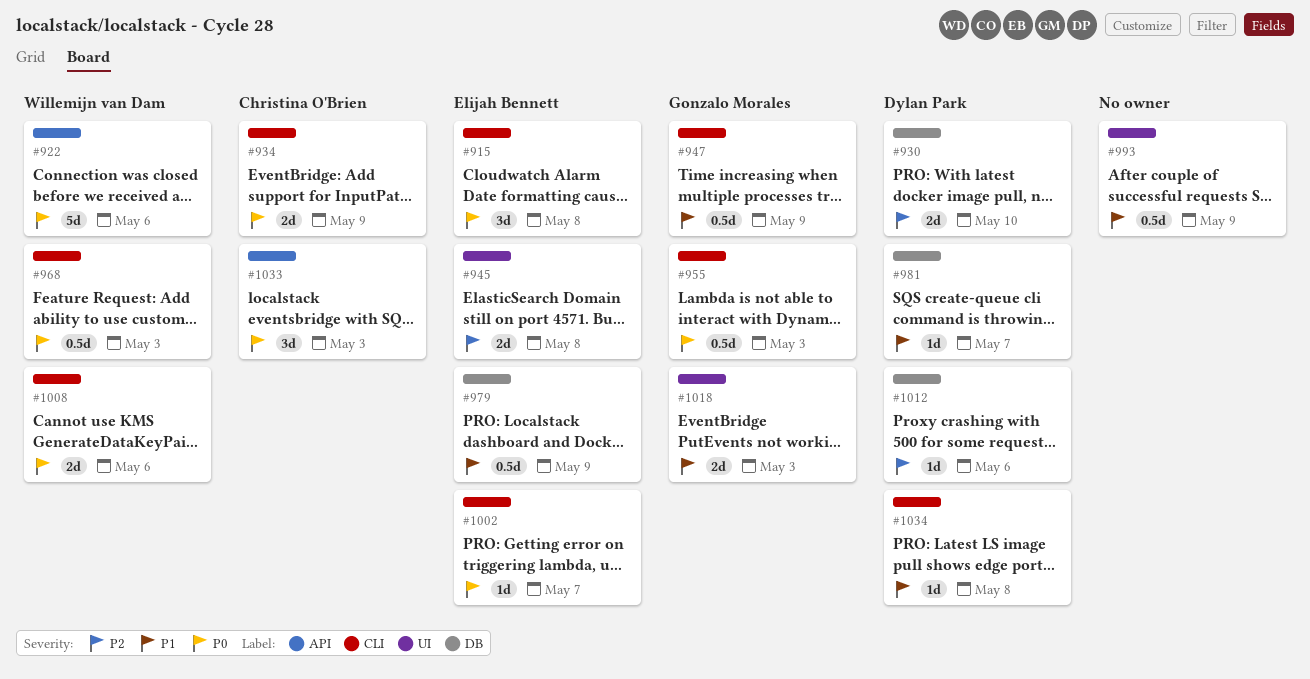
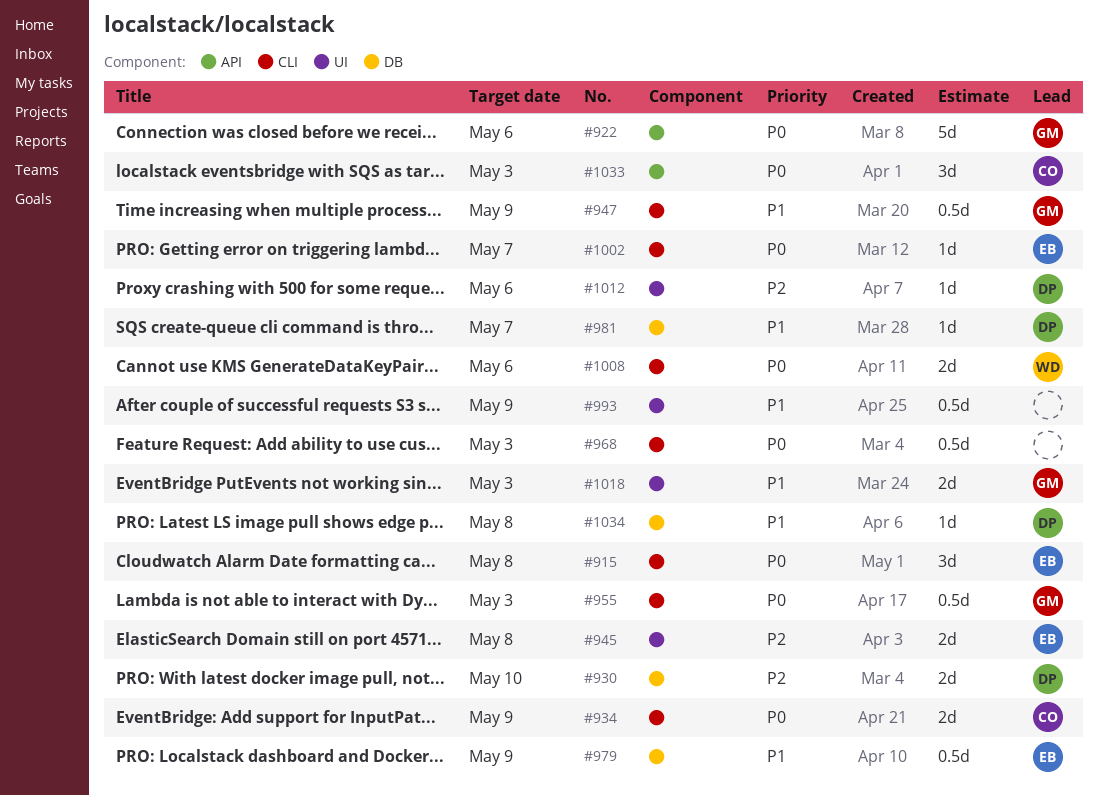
#922, owner: Willemijn van Dam -> Gonzalo Morales
#968, owner: Willemijn van Dam -> none
#1012, label: DB -> UI
#1034, label: CLI -> DB

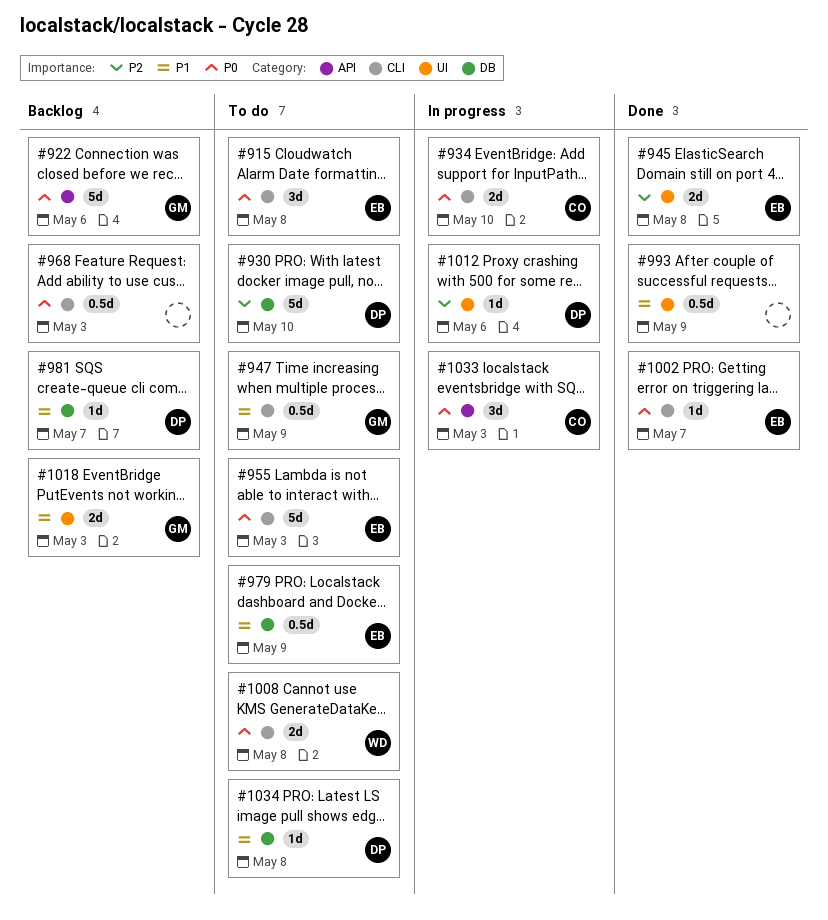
#930, estimate: 2d -> 5d
#934, due: May 9 -> May 10
#955, owner: GM -> EB
#955, estimate: 0.5d -> 5d
#1008, due: May 6 -> May 8

